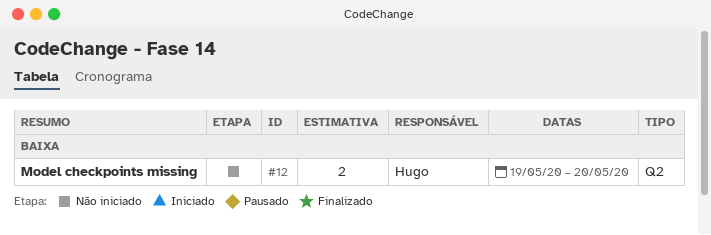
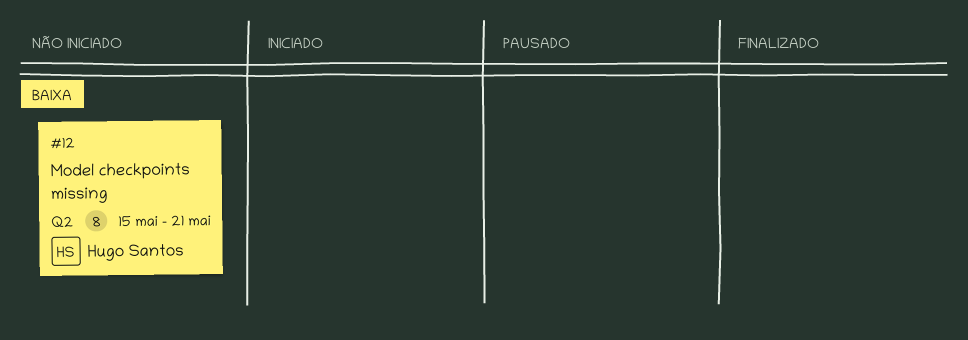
#12, estimate: 2 -> 8
#12, start: May 19 -> May 15
#12, due: May 20 -> May 21

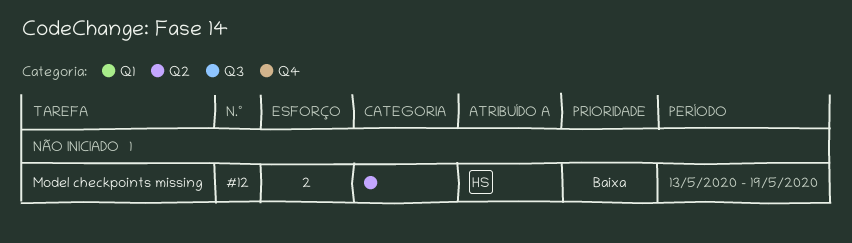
#12, estimate: 8 -> 2
#12, start: May 15 -> May 13
#12, due: May 21 -> May 19

